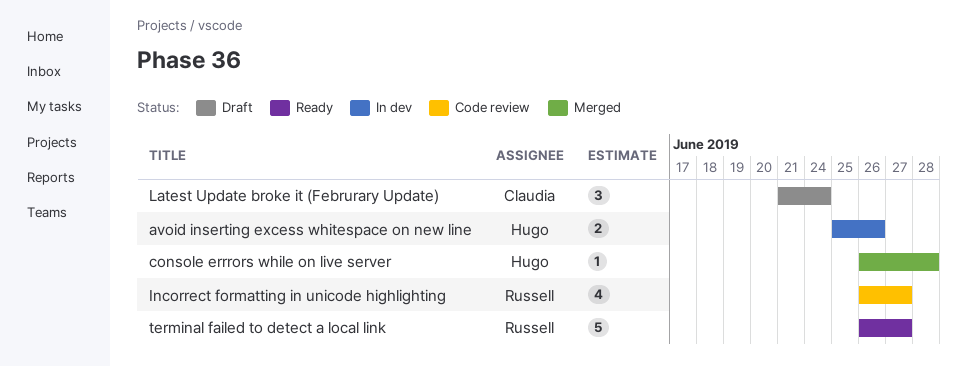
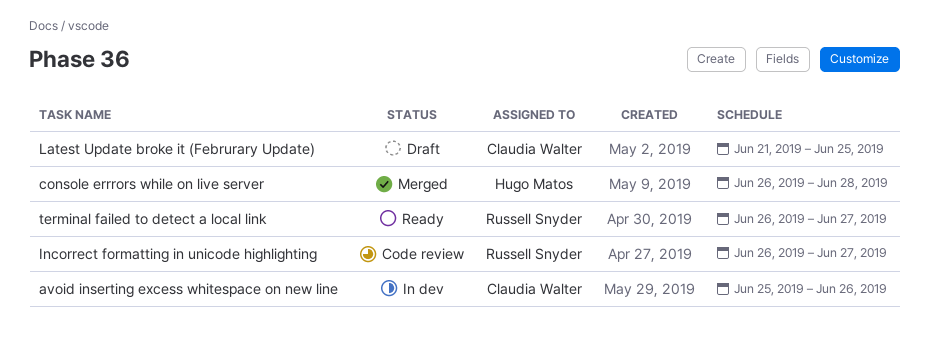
avoid inserting excess whitespace on new line, owner: Hugo Matos -> Claudia Walter
Latest Update broke it (Februrary Update), due: Jun 24 -> Jun 25

